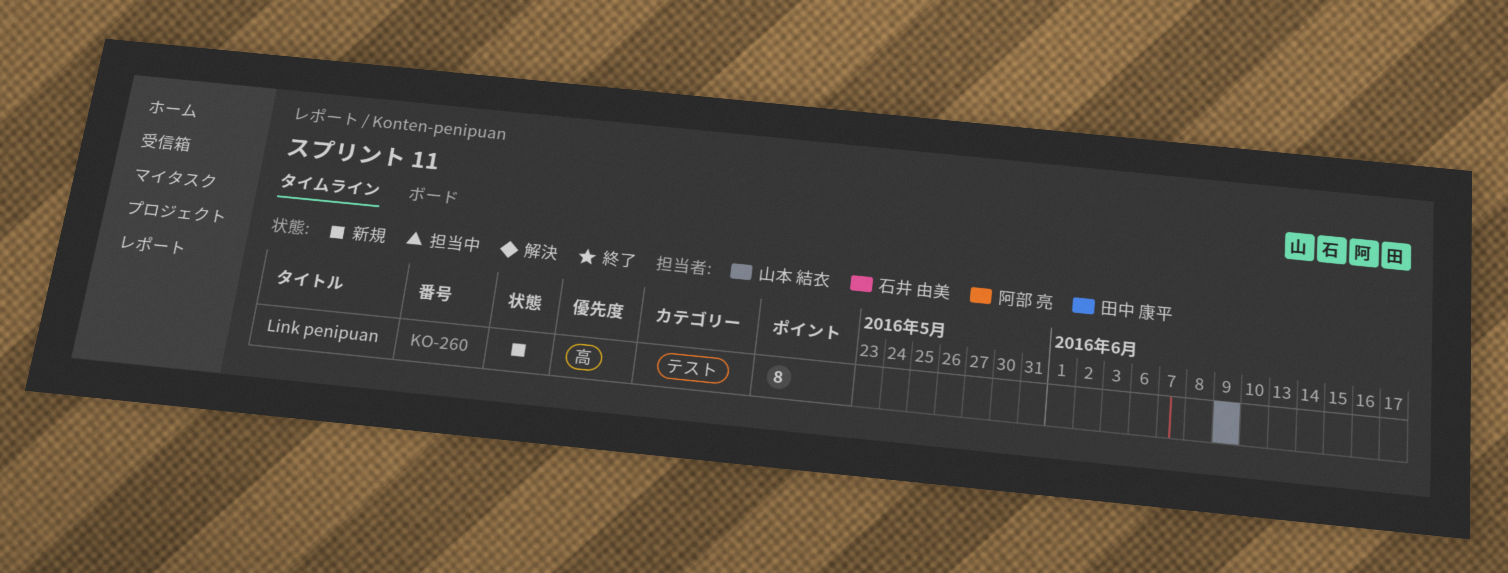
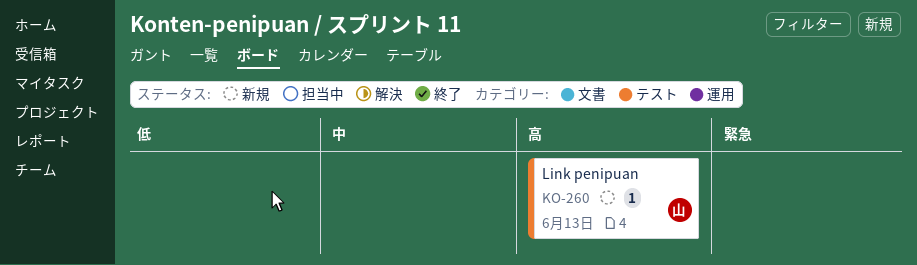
KO-260, estimate: 8 -> 1
KO-260, due: Jun 9 -> Jun 13

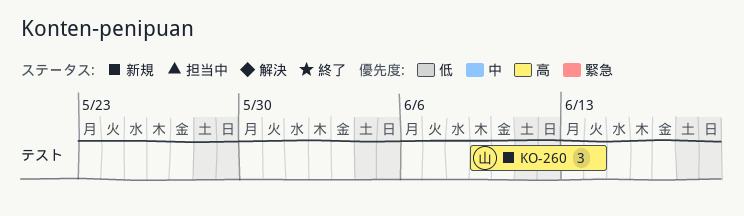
KO-260, estimate: 1 -> 3
KO-260, due: Jun 13 -> Jun 14

